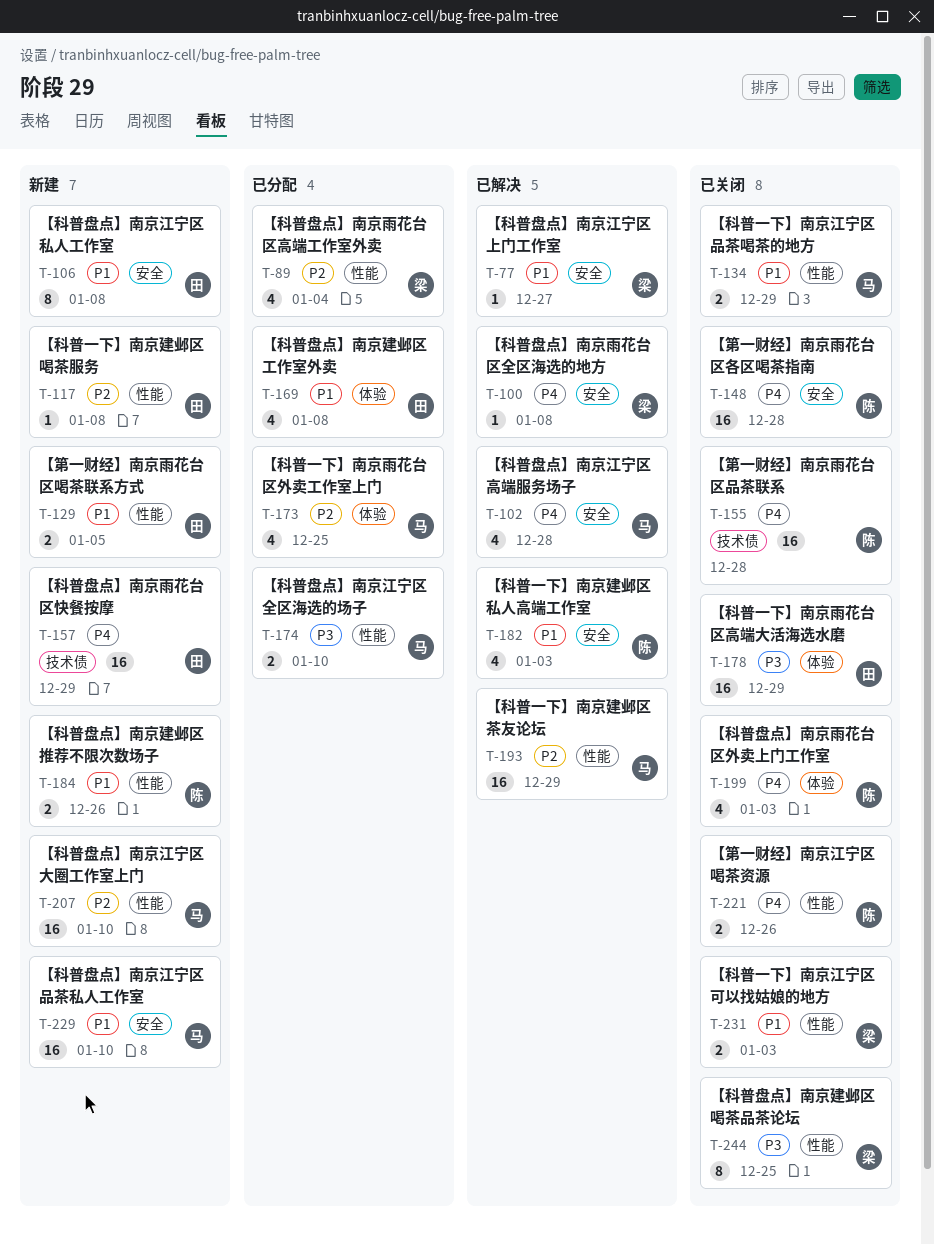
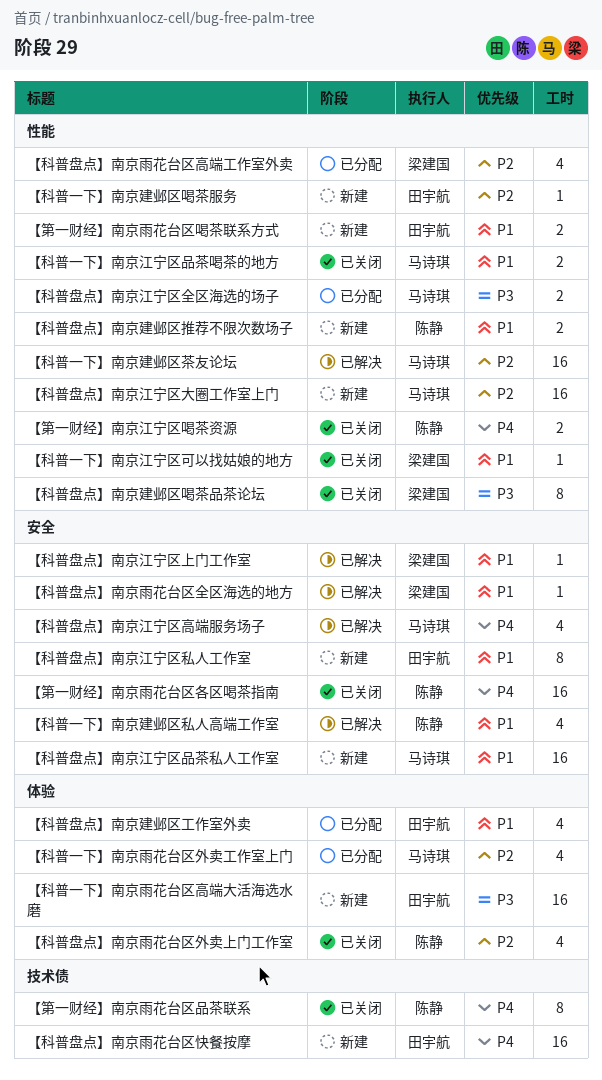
【科普一下】南京江宁区可以找姑娘的地方, estimate: 2 -> 1
【科普一下】南京雨花台区高端大活海选水磨, status: 已关闭 -> 新建
【科普盘点】南京雨花台区全区海选的地方, priority: P4 -> P1
【科普盘点】南京雨花台区外卖上门工作室, priority: P4 -> P2
【第一财经】南京雨花台区品茶联系, estimate: 16 -> 8

